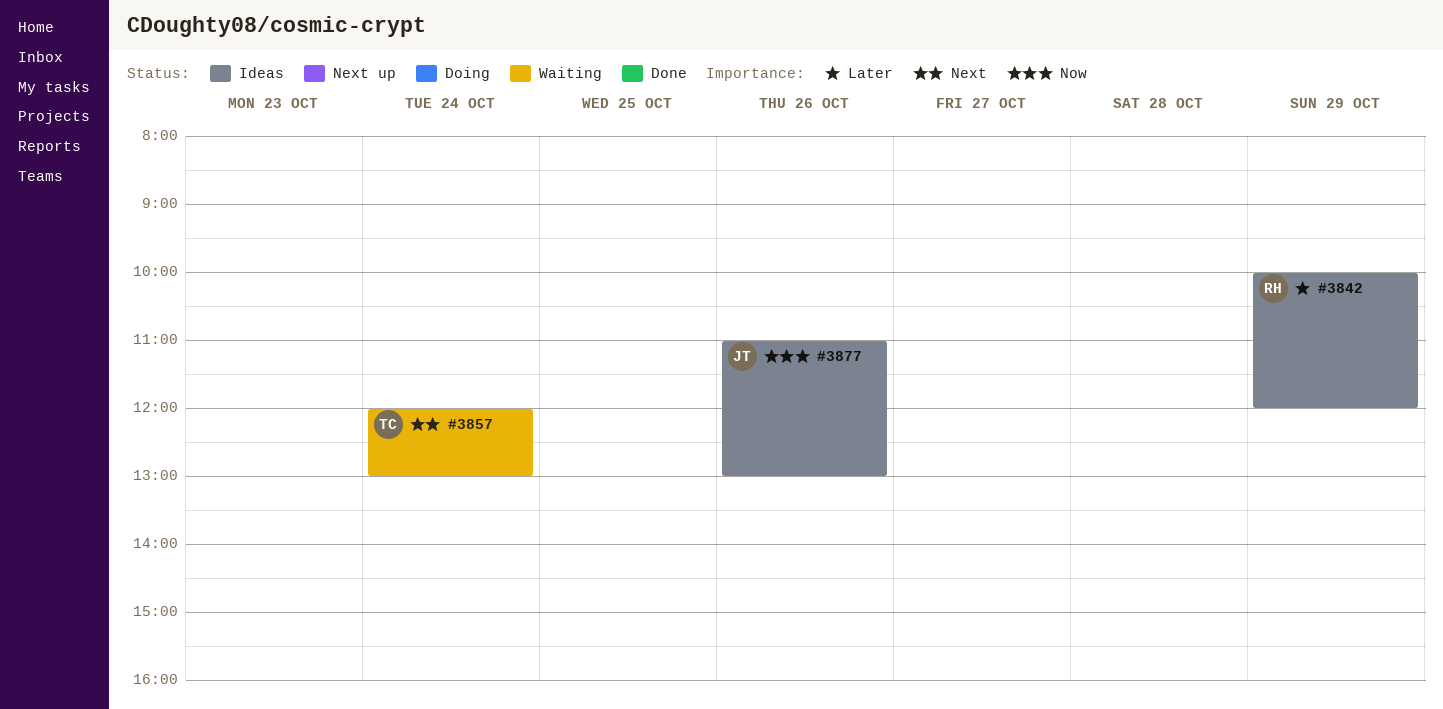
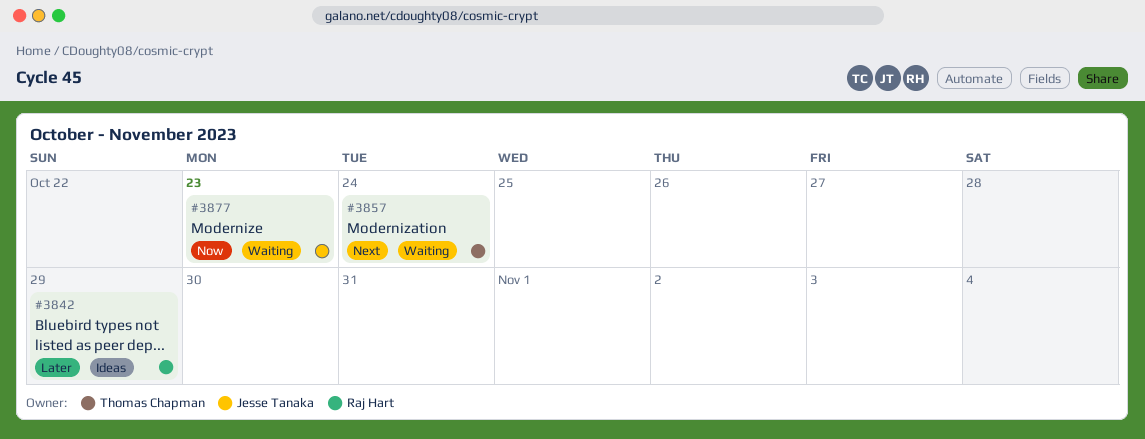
#3877, status: Ideas -> Waiting
#3877, day: Oct 26 -> Oct 23

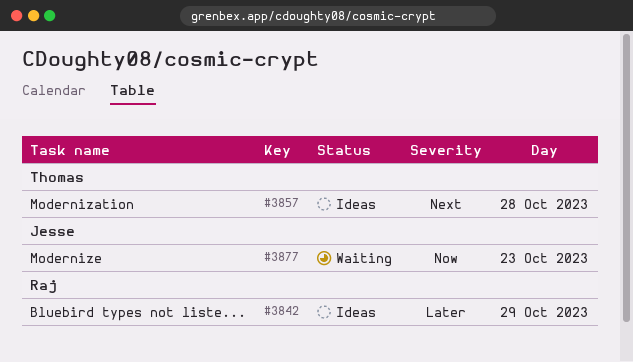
#3857, status: Waiting -> Ideas
#3857, day: Oct 24 -> Oct 28

